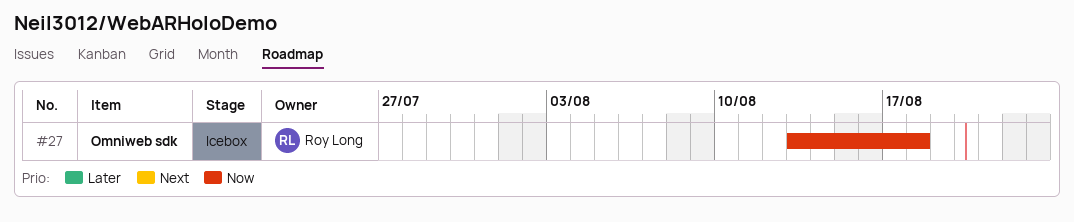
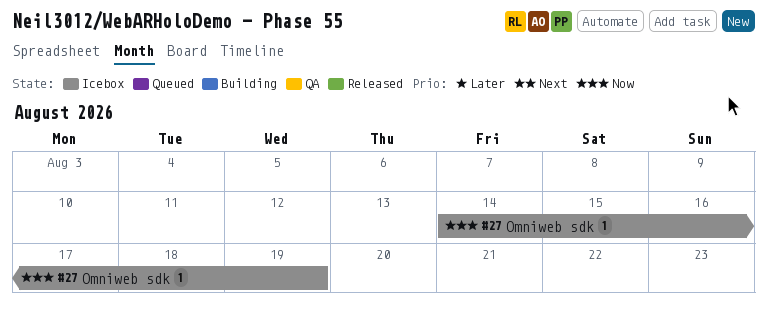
#27, start: Aug 13 -> Aug 14
#27, due: Aug 18 -> Aug 19

